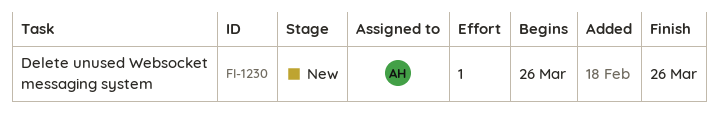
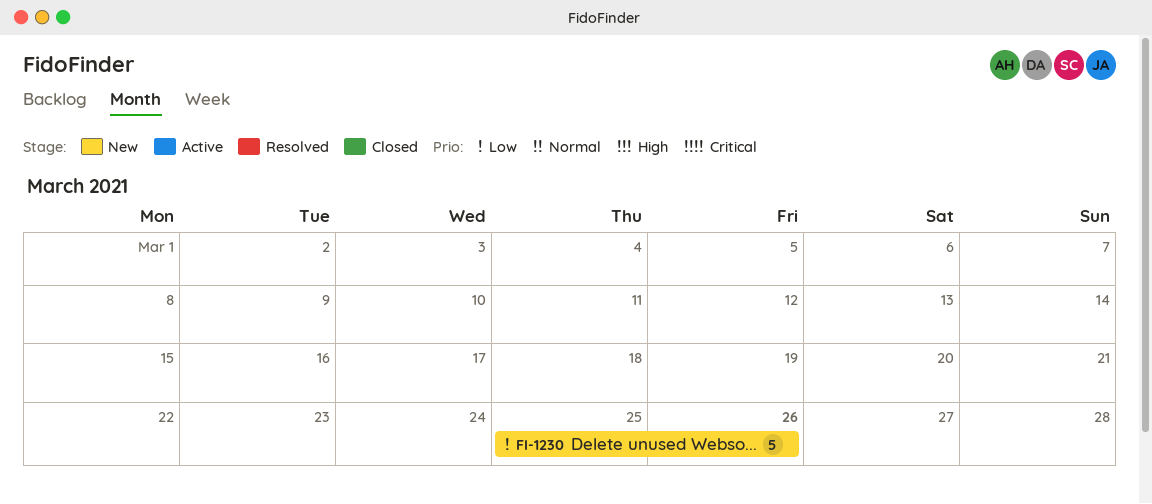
FI-1230, estimate: 1 -> 5
FI-1230, start: Mar 26 -> Mar 25

